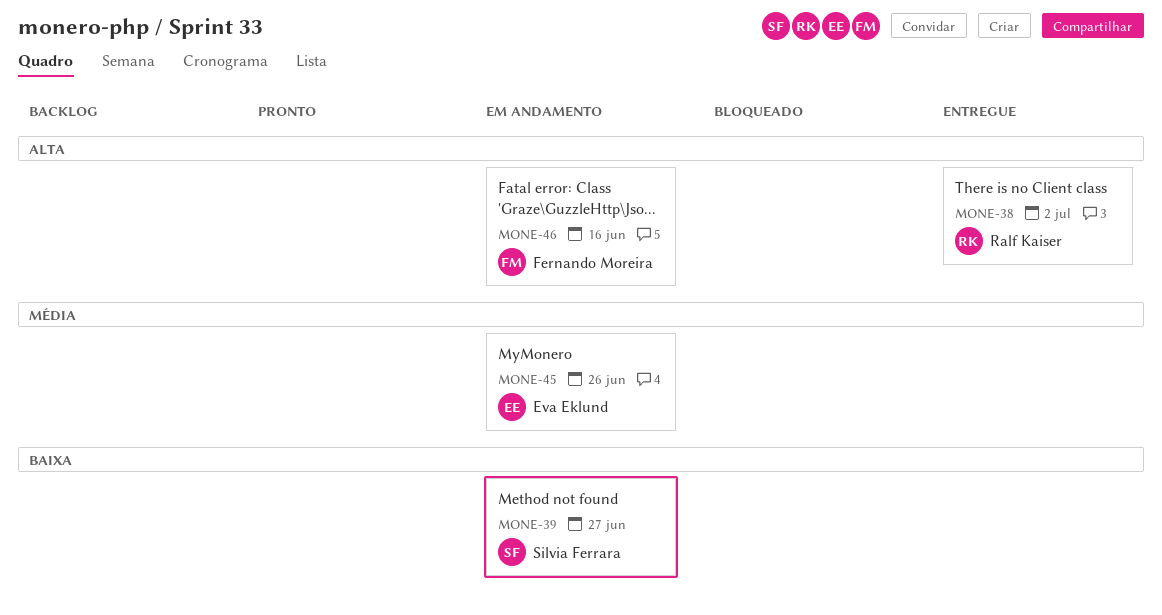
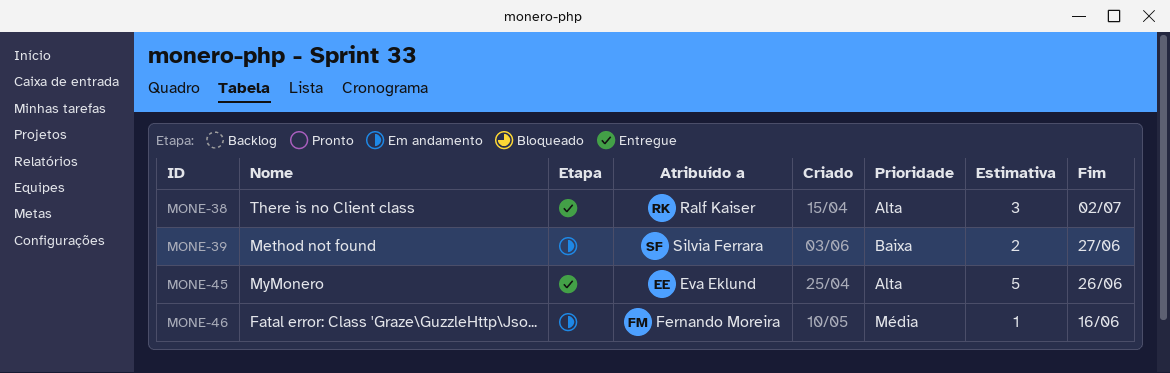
MONE-45, status: Em andamento -> Entregue
MONE-45, priority: Média -> Alta
MONE-46, priority: Alta -> Média

